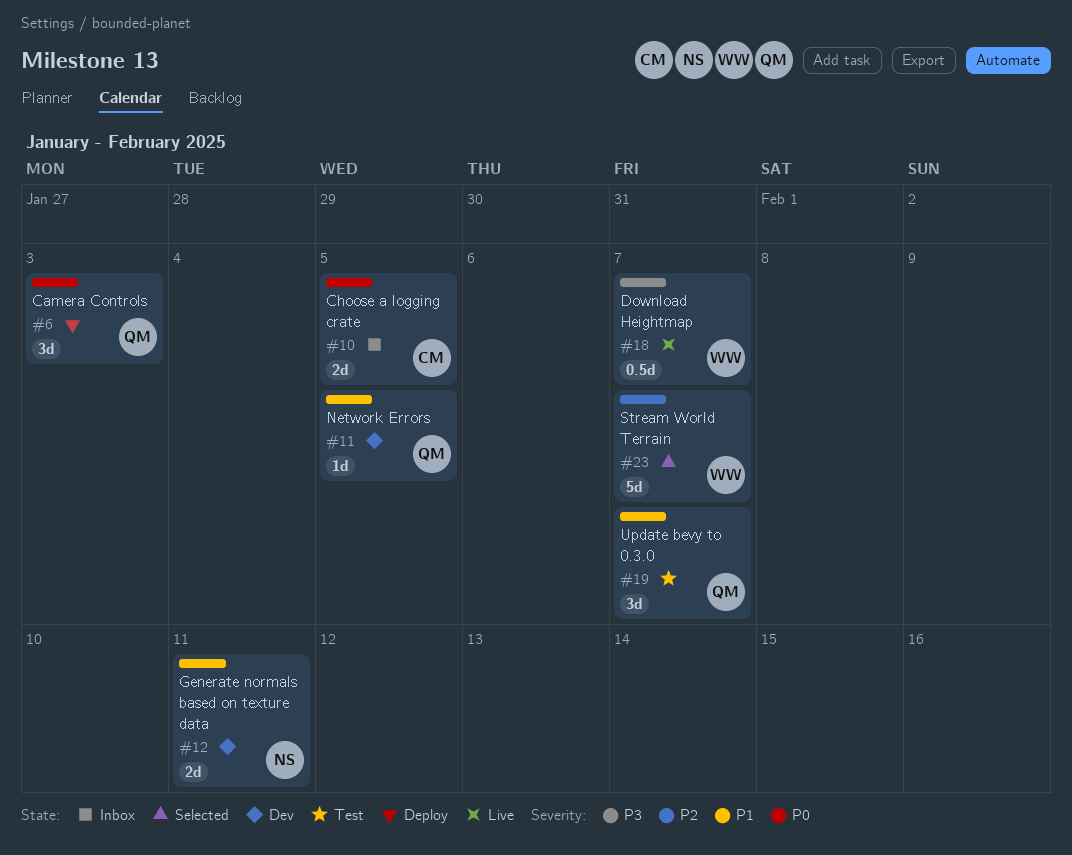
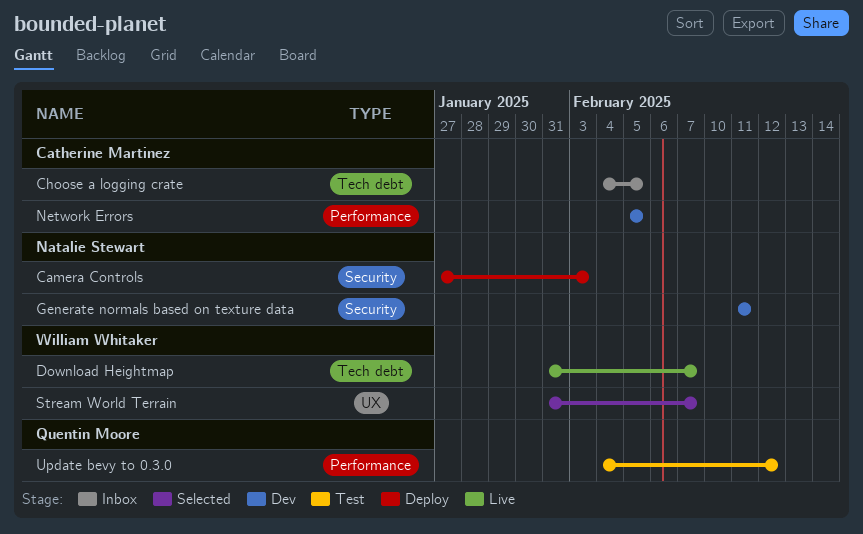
Camera Controls, owner: Quentin Moore -> Natalie Stewart
Network Errors, owner: Quentin Moore -> Catherine Martinez
Update bevy to 0.3.0, due: Feb 7 -> Feb 12

